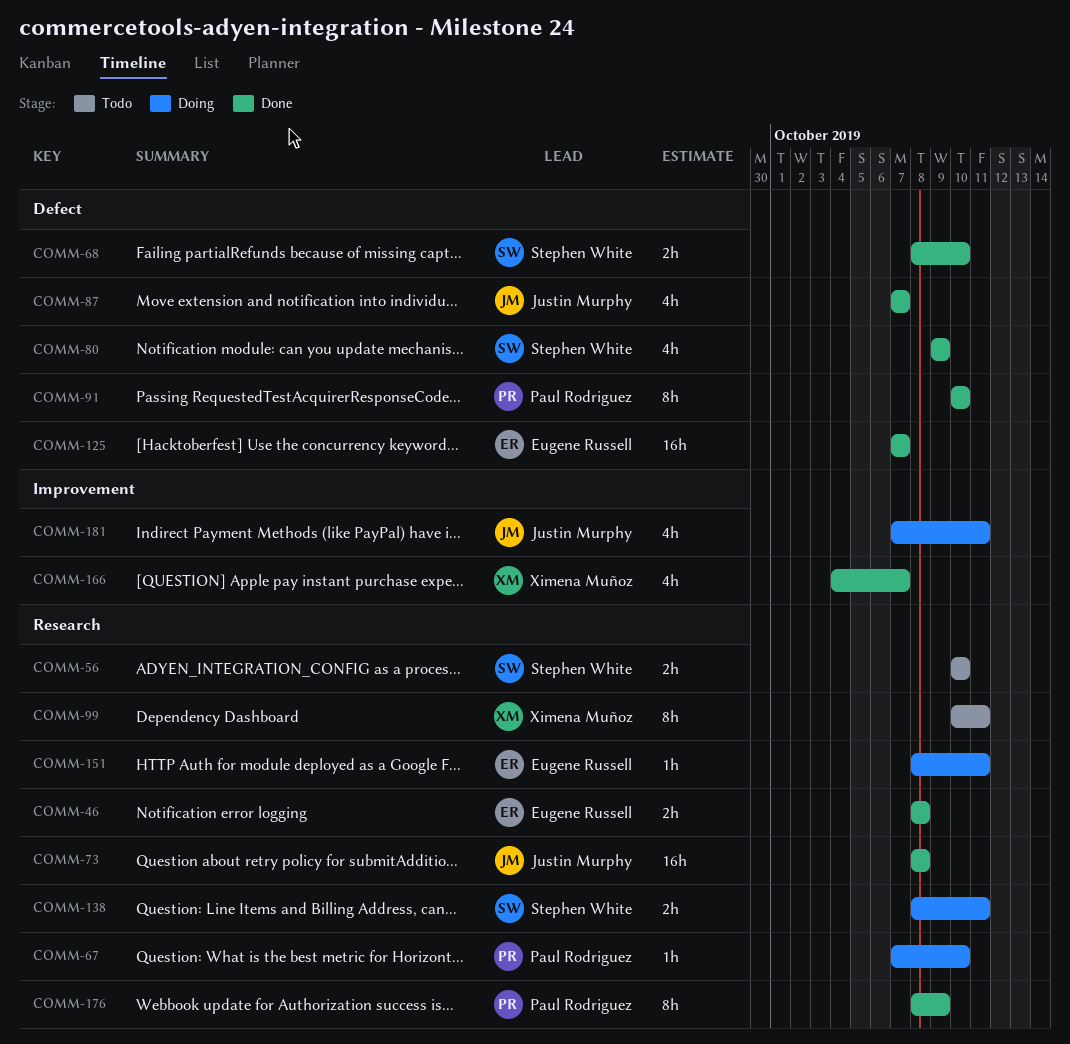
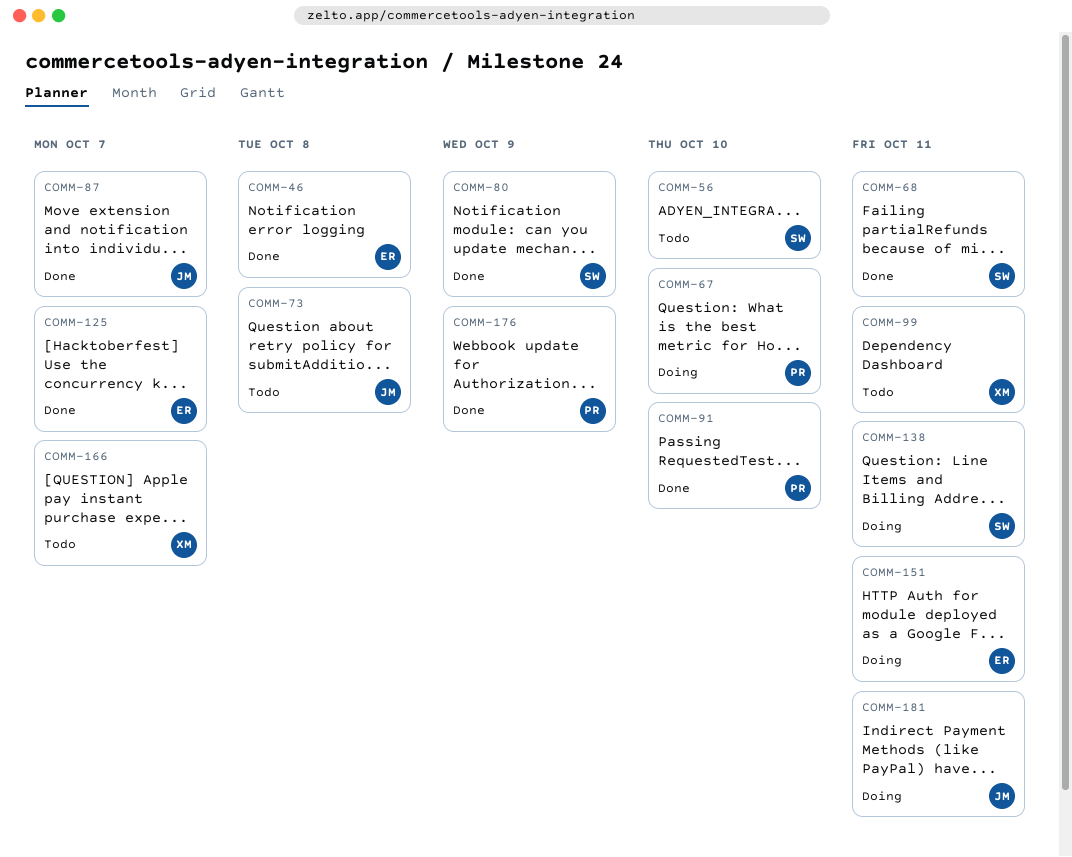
COMM-68, due: Oct 10 -> Oct 11
COMM-73, status: Done -> Todo
COMM-166, status: Done -> Todo

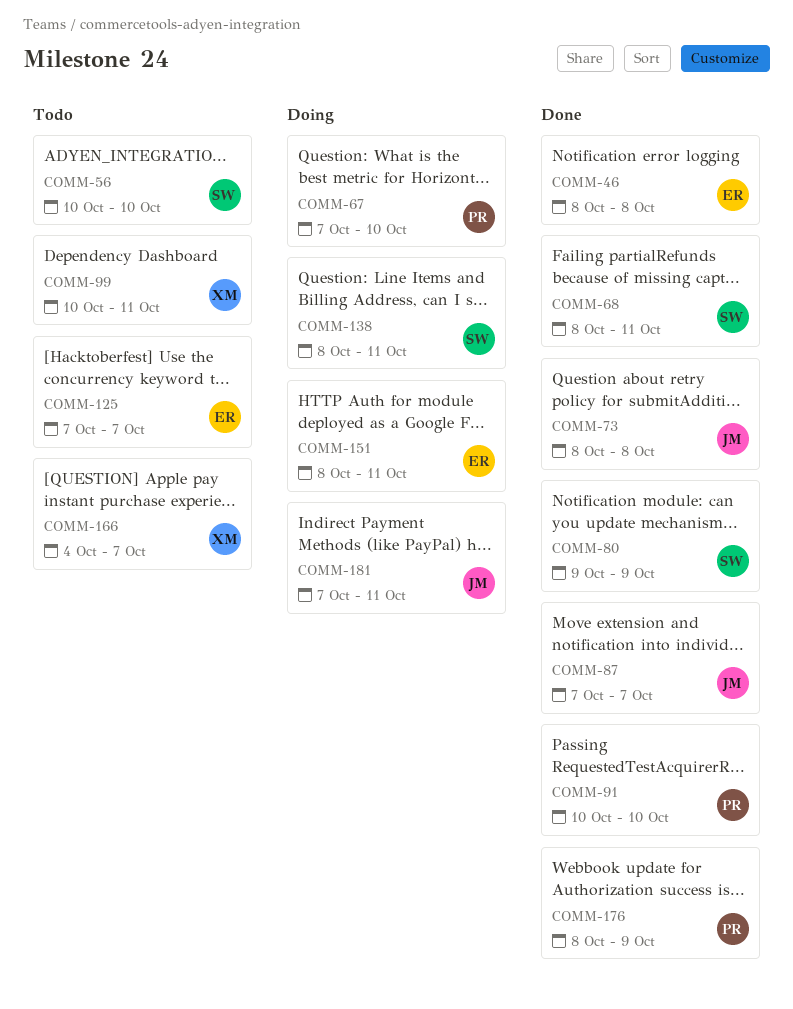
COMM-73, status: Todo -> Done
COMM-125, status: Done -> Todo

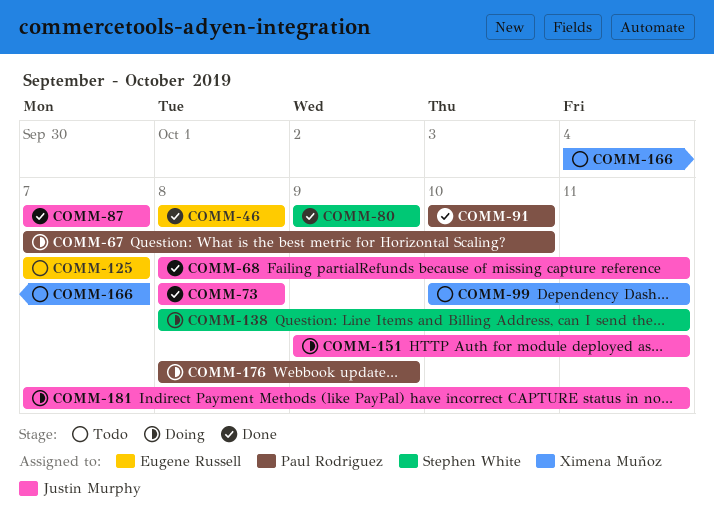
COMM-56: present -> none
COMM-68, owner: Stephen White -> Justin Murphy
COMM-151, owner: Eugene Russell -> Justin Murphy
COMM-151, start: Oct 8 -> Oct 9
COMM-176, status: Done -> Doing

